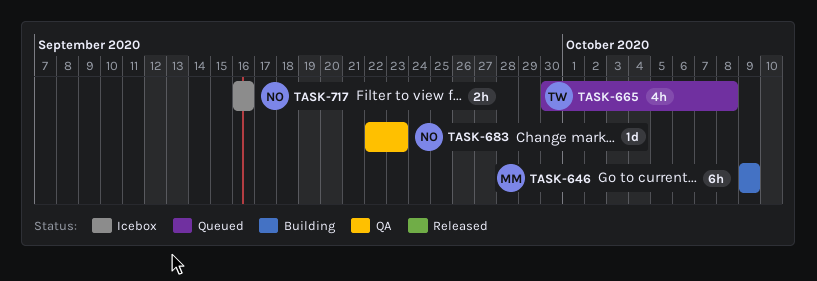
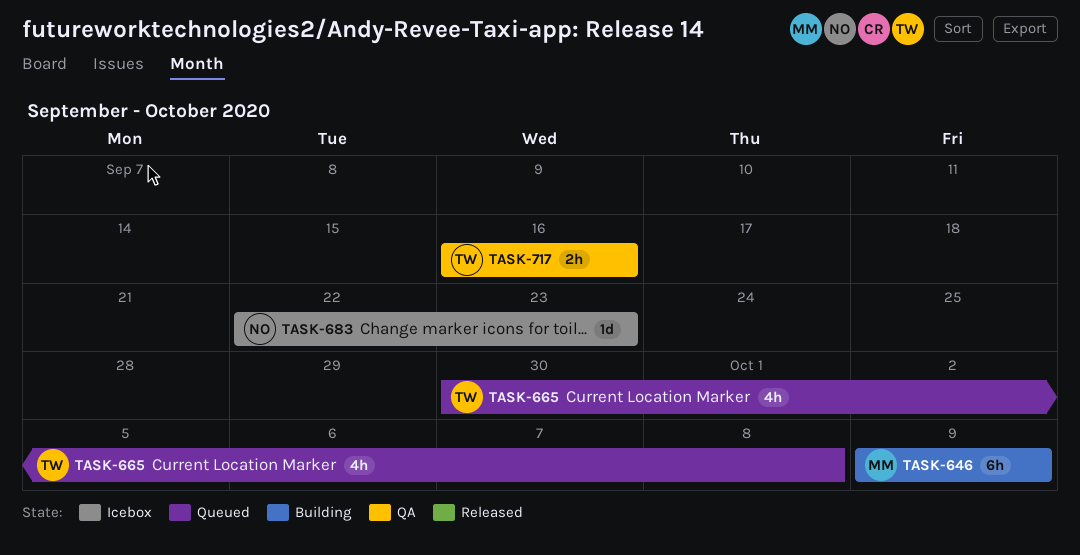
TASK-683, status: QA -> Icebox
TASK-717, status: Icebox -> QA
TASK-717, owner: NO -> TW

